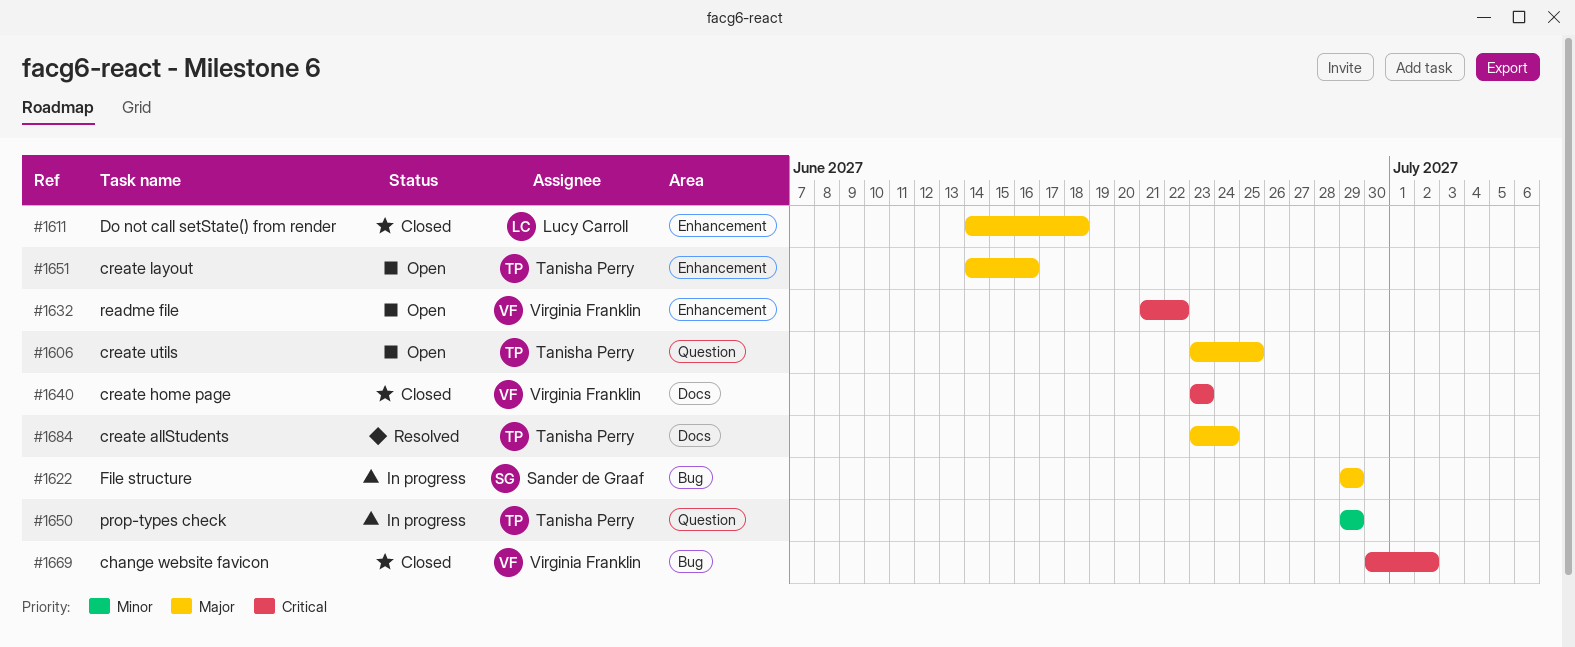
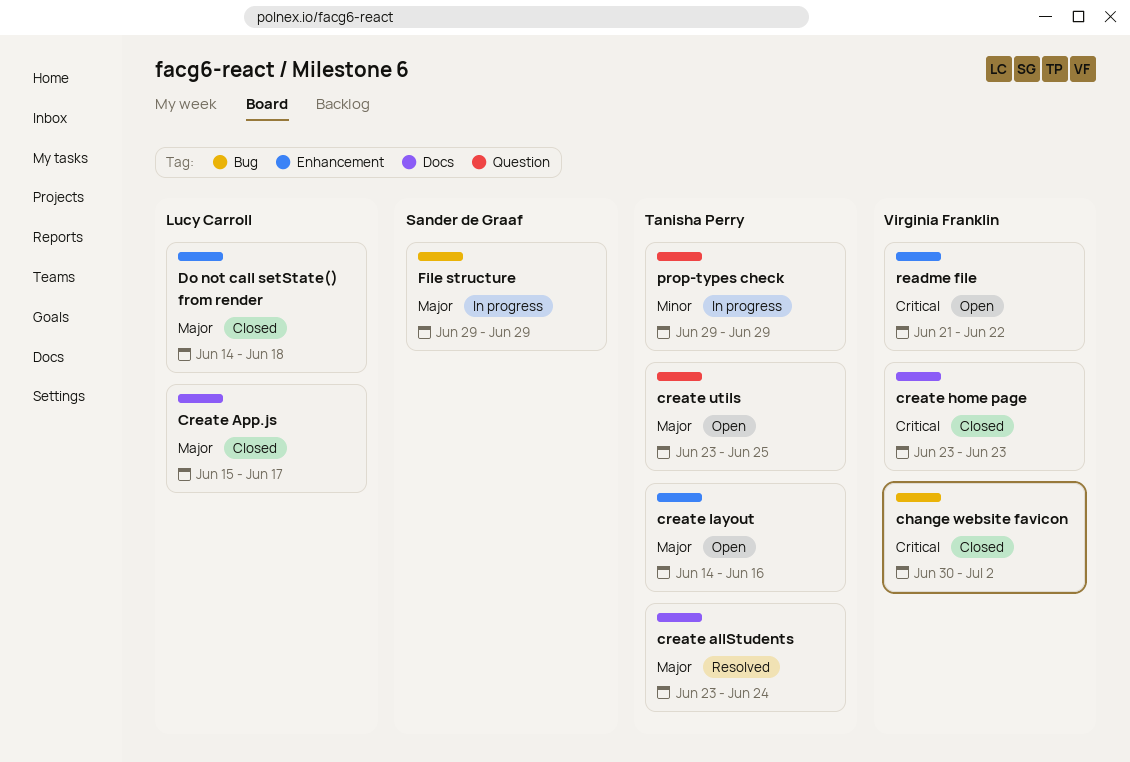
Create App.js: none -> present

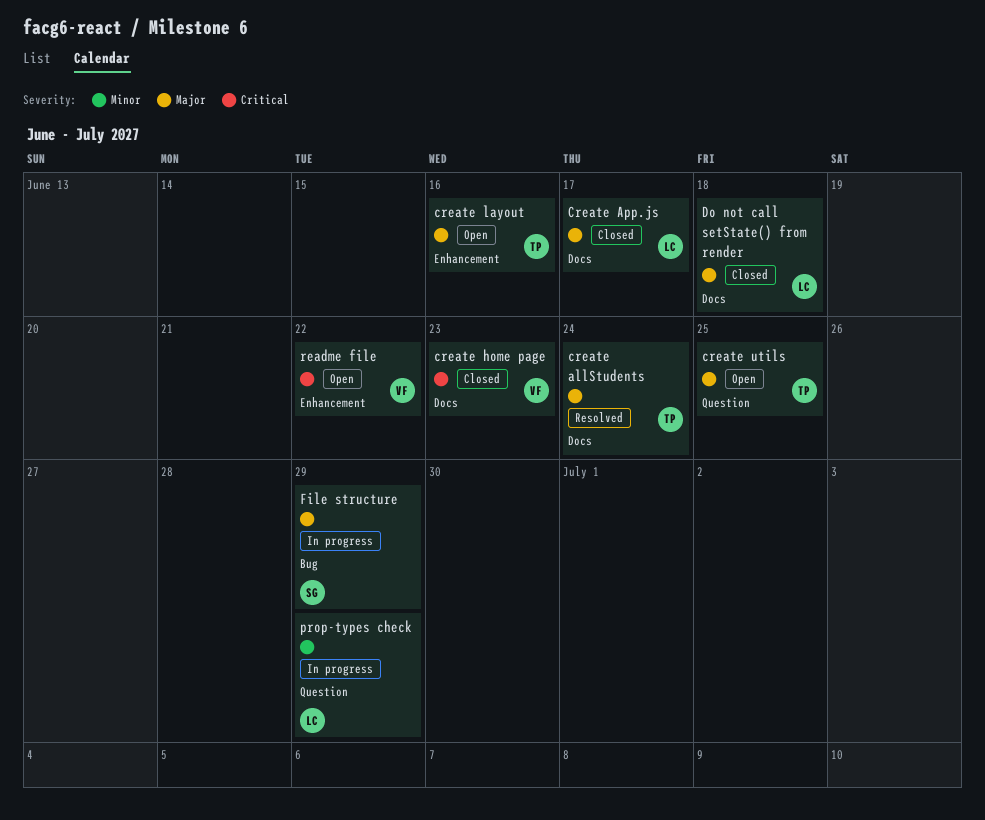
change website favicon: present -> none
Do not call setState() from render, label: Enhancement -> Docs
prop-types check, owner: Tanisha Perry -> Lucy Carroll

